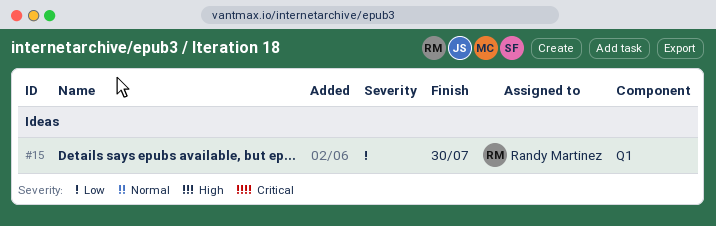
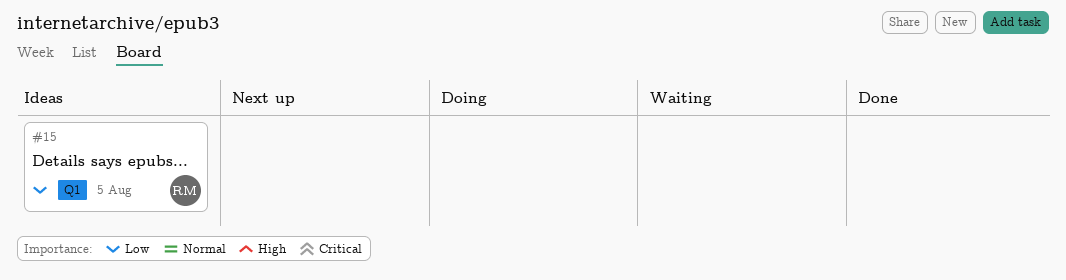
#15, due: Jul 30 -> Aug 5

